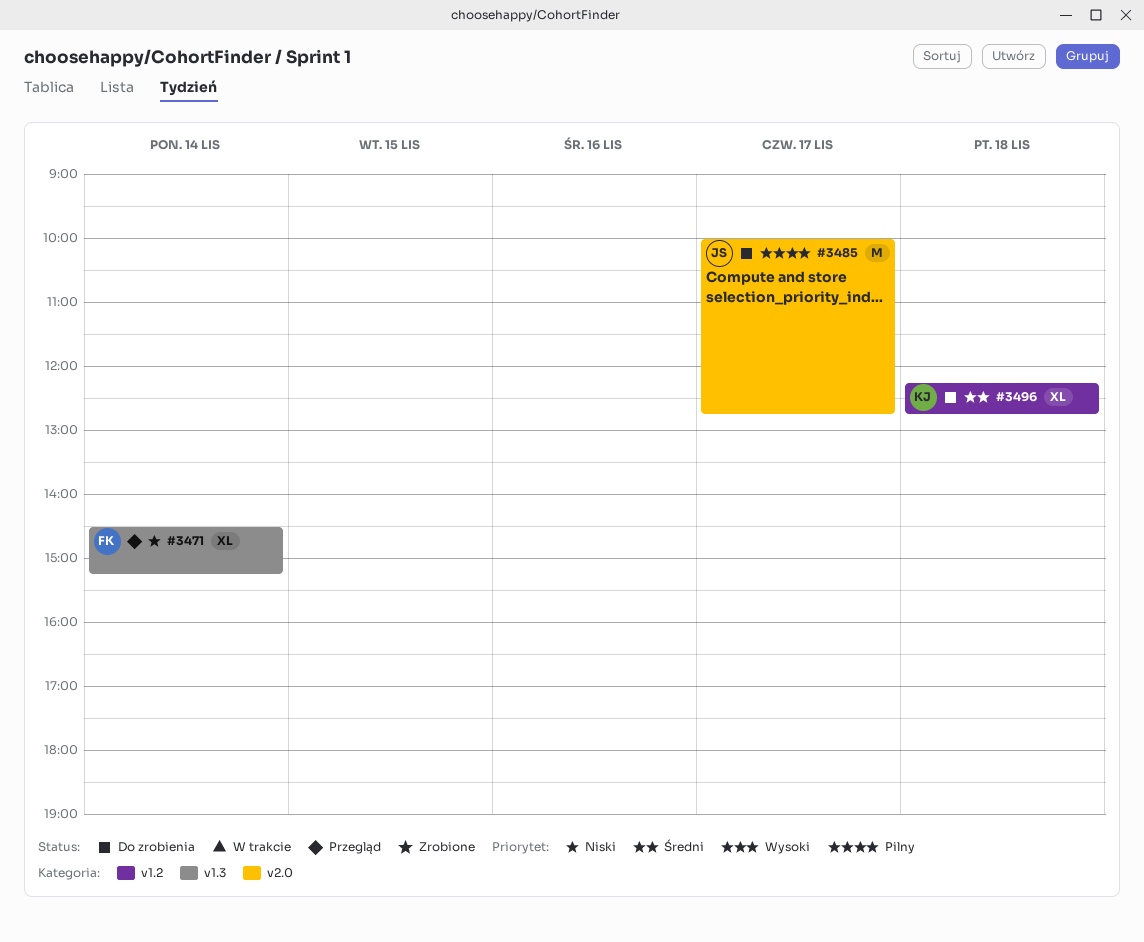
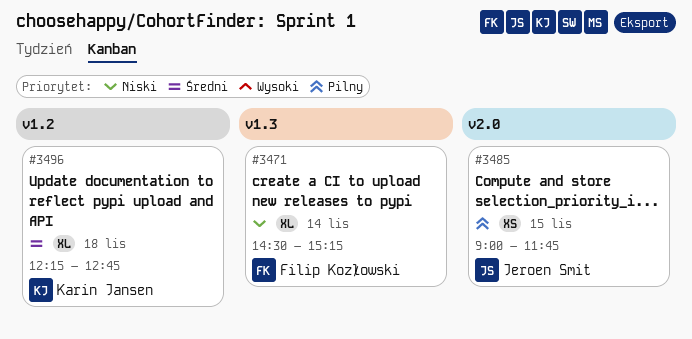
#3485, estimate: M -> XS
#3485, day: Nov 17 -> Nov 15
#3485, begins: 10:00 -> 09:00
#3485, ends: 12:45 -> 11:45

